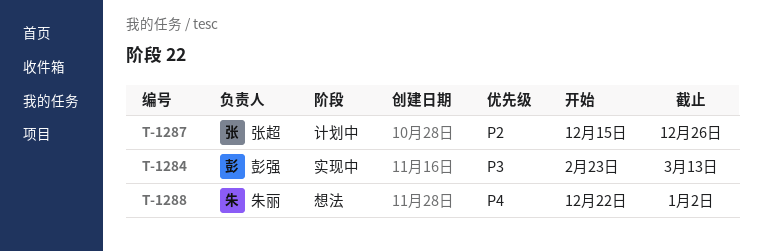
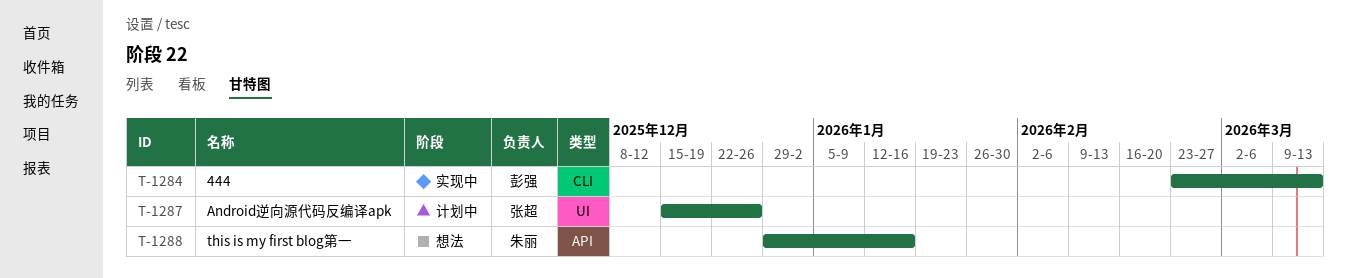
T-1288, start: Dec 22 -> Dec 29
T-1288, due: Jan 2 -> Jan 16

